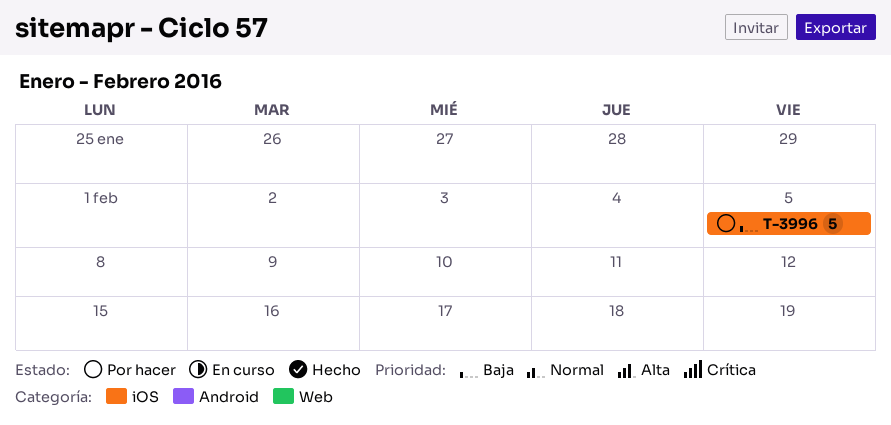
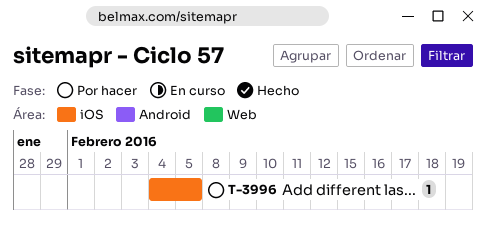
T-3996, estimate: 5 -> 1
T-3996, start: Feb 5 -> Feb 4

